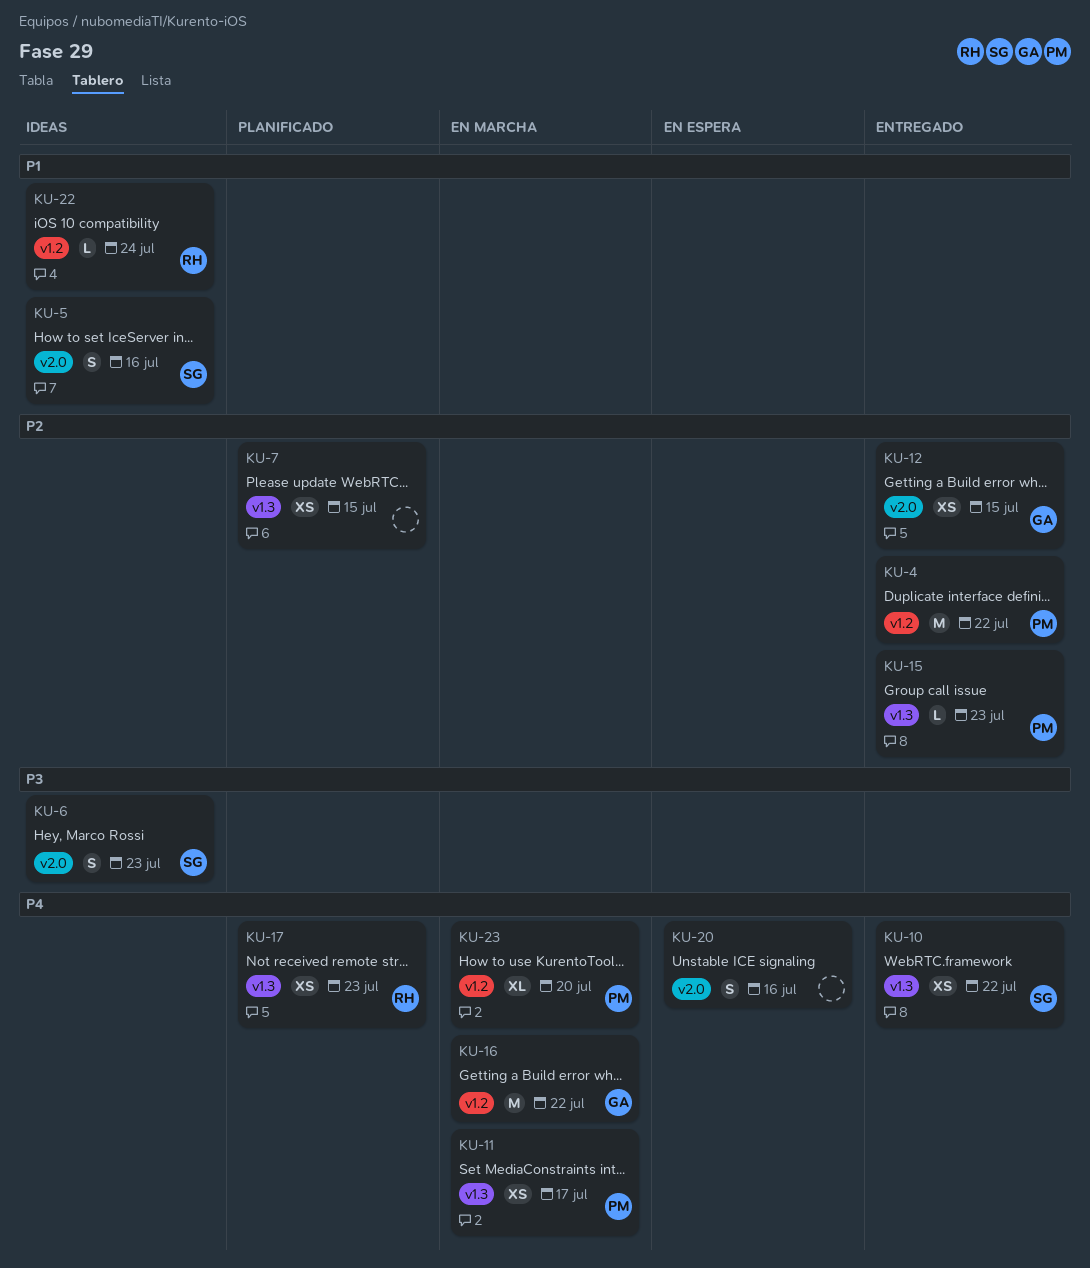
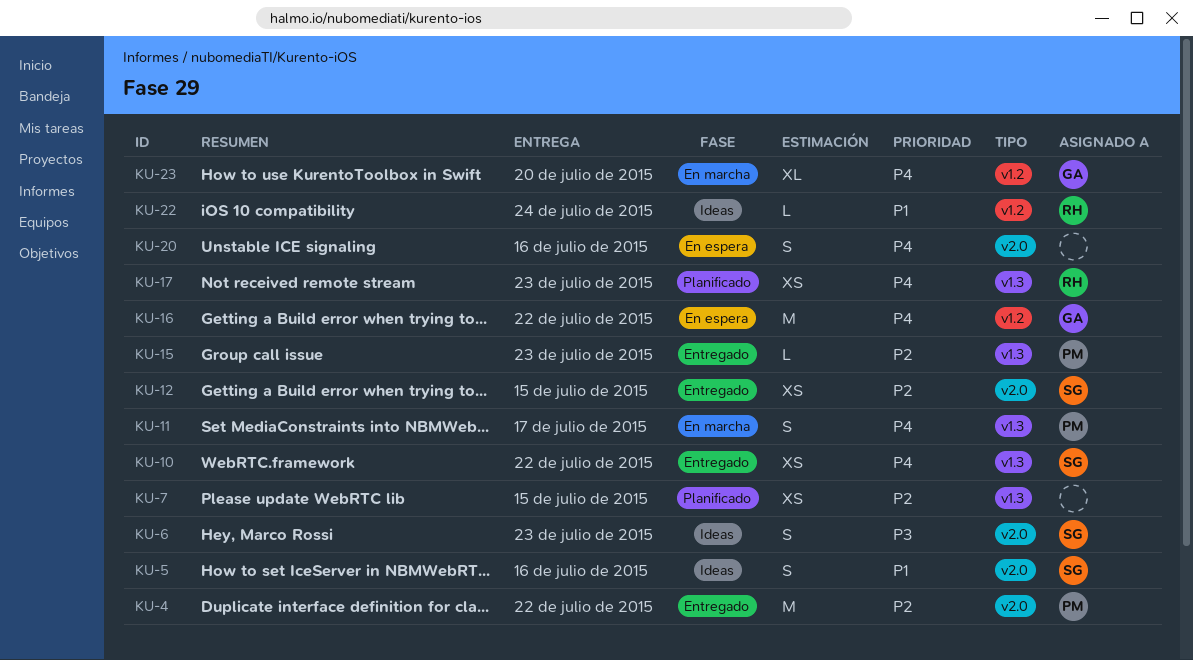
KU-4, label: v1.2 -> v2.0
KU-11, estimate: XS -> S
KU-12, owner: GA -> SG
KU-16, status: En marcha -> En espera
KU-23, owner: PM -> GA

